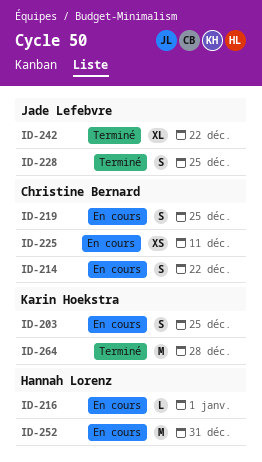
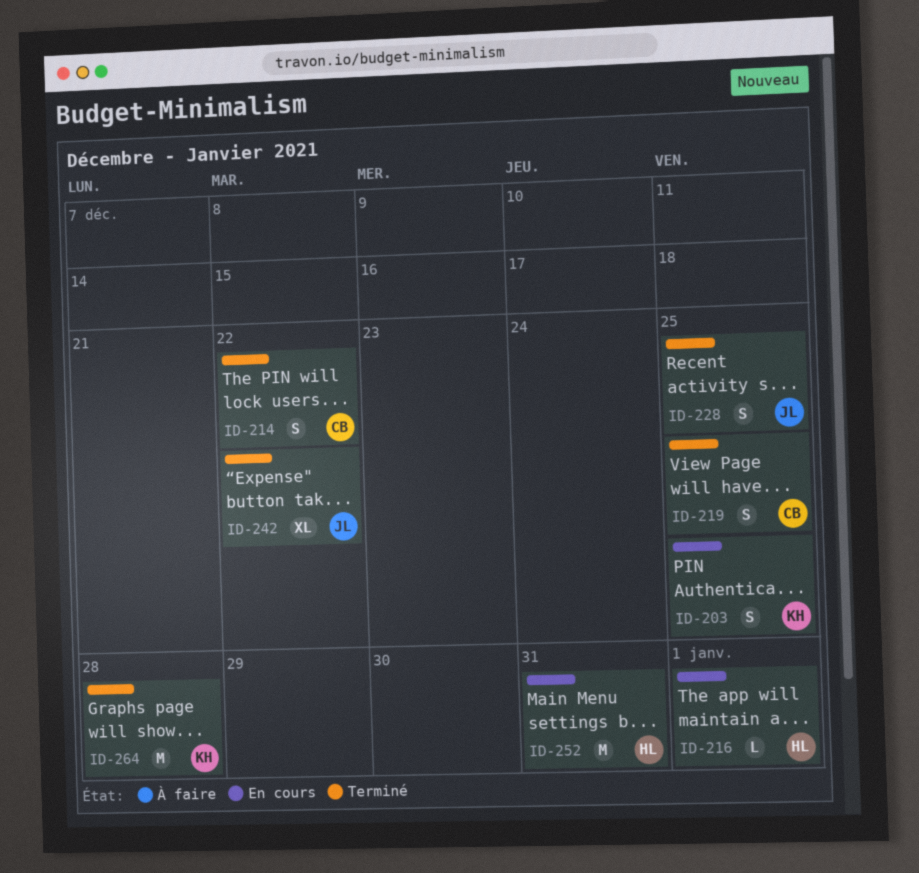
ID-214, status: En cours -> Terminé
ID-219, status: En cours -> Terminé
ID-225: present -> none

